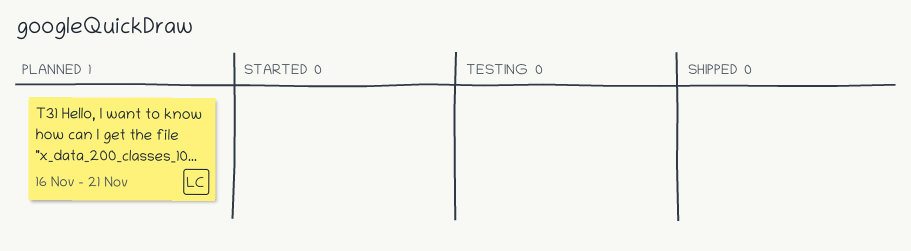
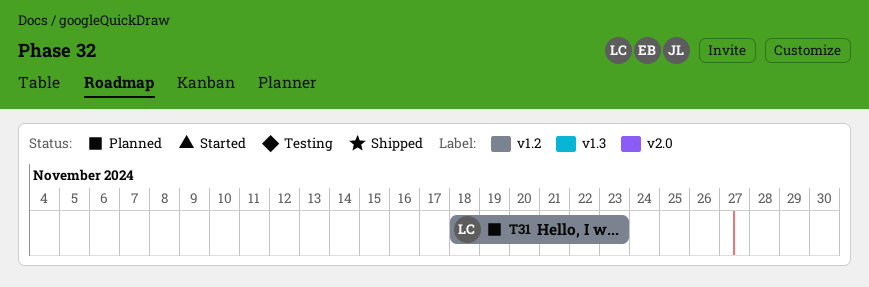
T31, start: Nov 16 -> Nov 18
T31, due: Nov 21 -> Nov 23

